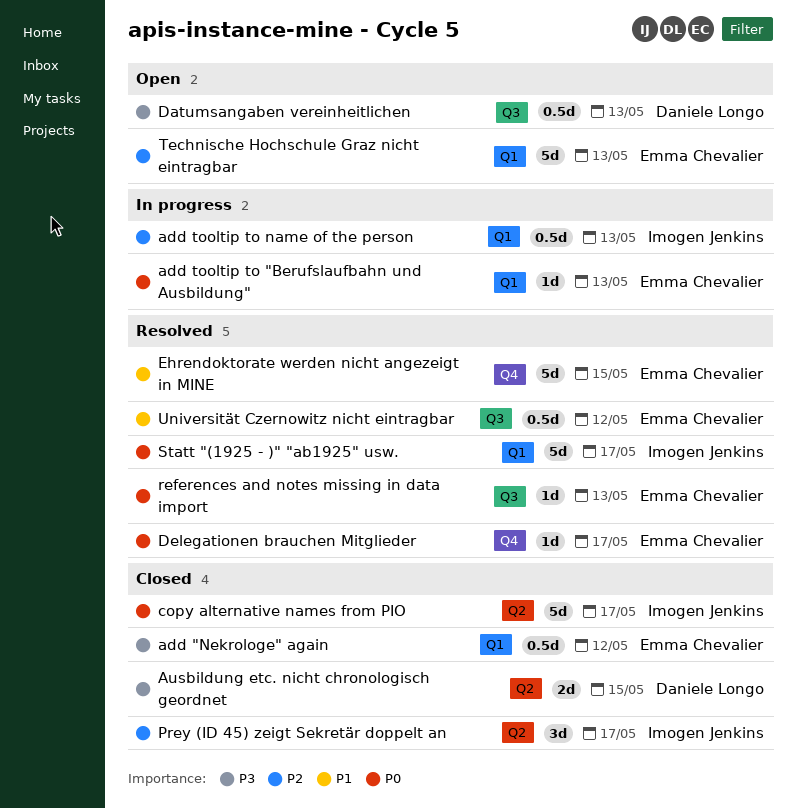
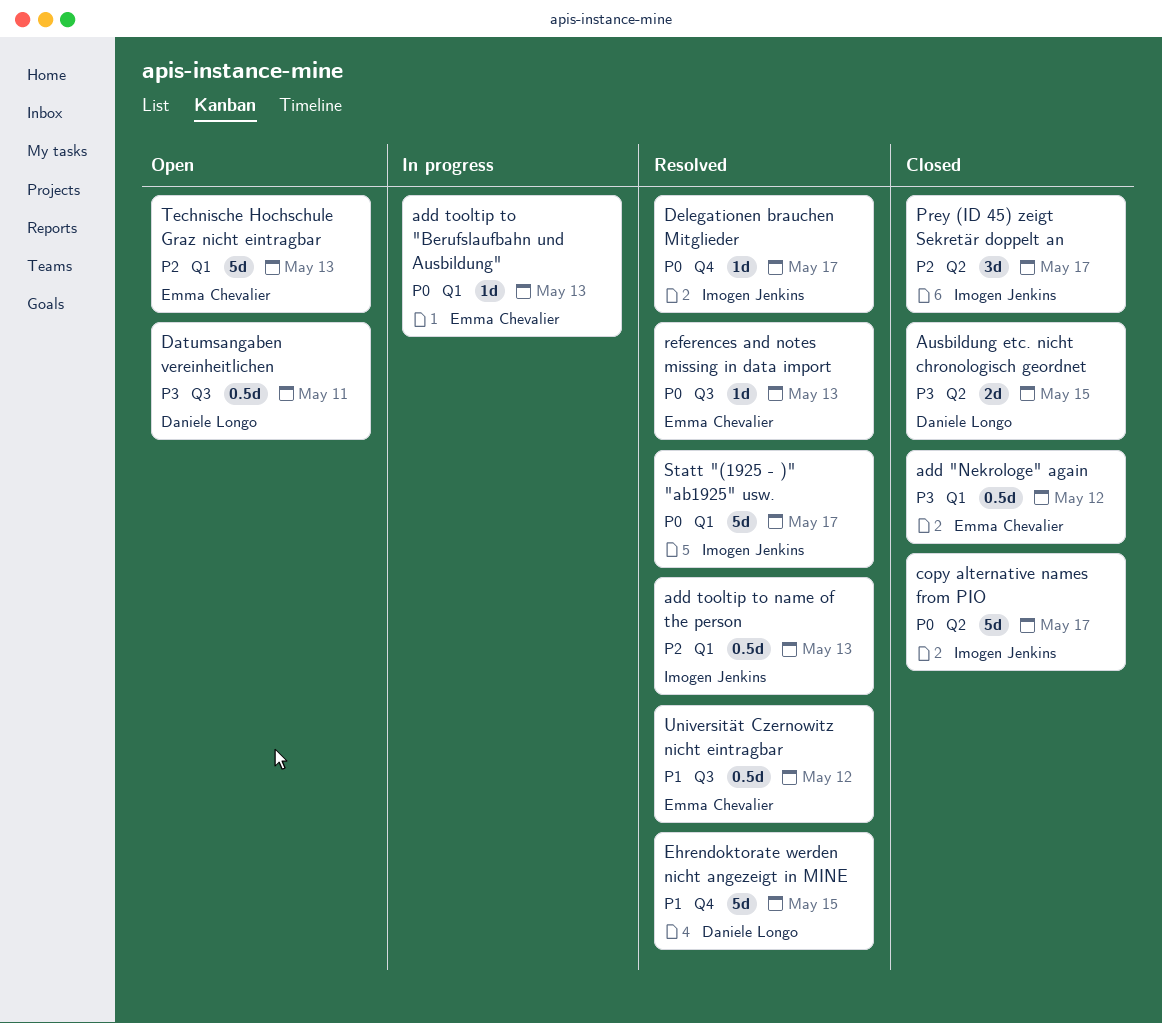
add tooltip to name of the person, status: In progress -> Resolved
Datumsangaben vereinheitlichen, due: May 13 -> May 11
Delegationen brauchen Mitglieder, owner: Emma Chevalier -> Imogen Jenkins
Ehrendoktorate werden nicht angezeigt in MINE, owner: Emma Chevalier -> Daniele Longo

